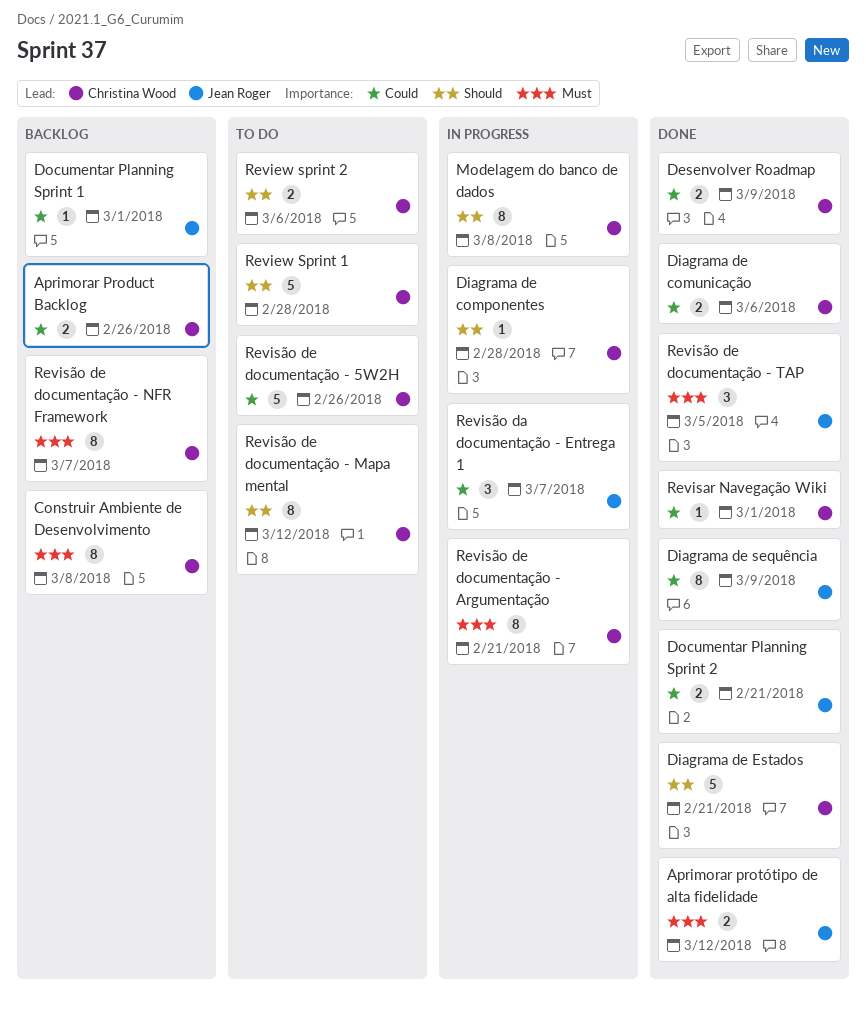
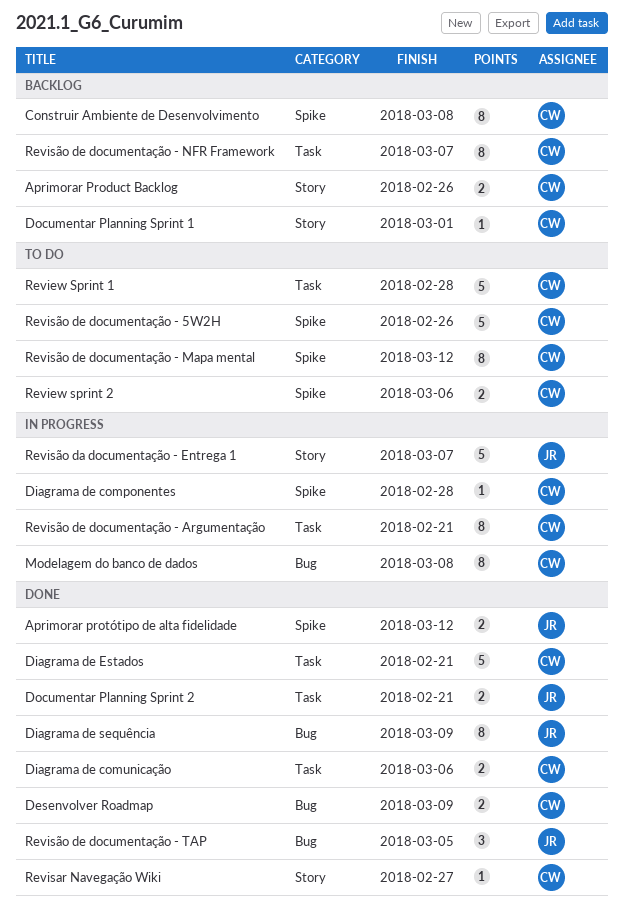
Documentar Planning Sprint 1, owner: Jean Roger -> Christina Wood
Revisar Navegação Wiki, due: Mar 1 -> Feb 27
Revisão da documentação - Entrega 1, estimate: 3 -> 5

